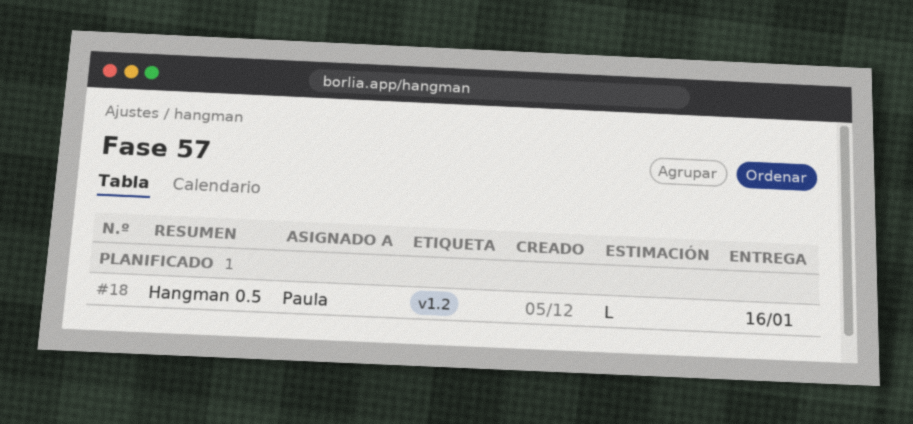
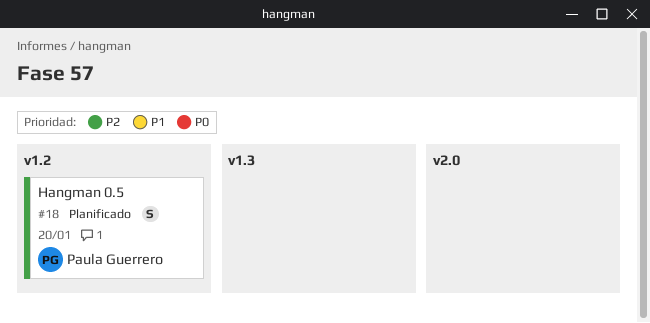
#18, estimate: L -> S
#18, due: Jan 16 -> Jan 20

